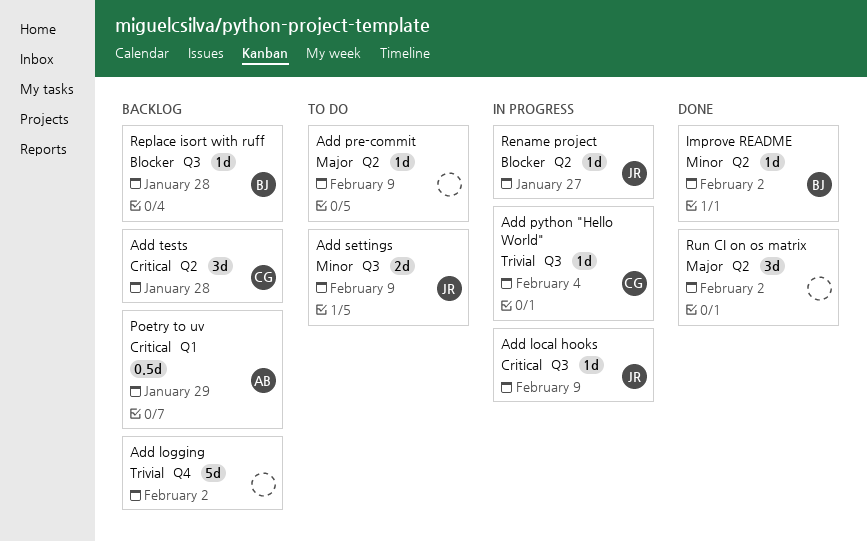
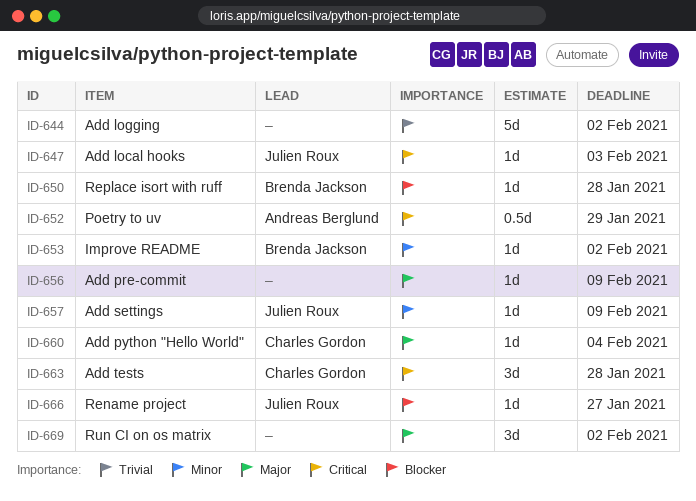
Add local hooks, due: Feb 9 -> Feb 3
Add python "Hello World", priority: Trivial -> Major
Add settings, estimate: 2d -> 1d

